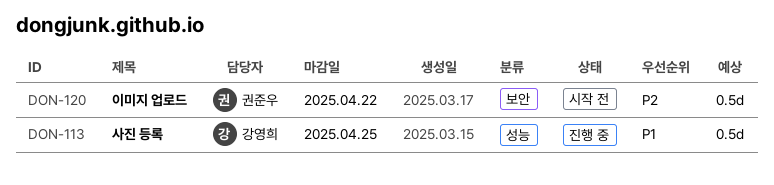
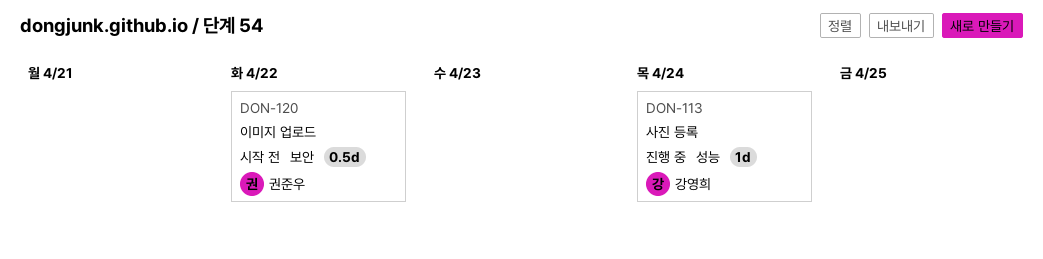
DON-113, estimate: 0.5d -> 1d
DON-113, due: Apr 25 -> Apr 24

